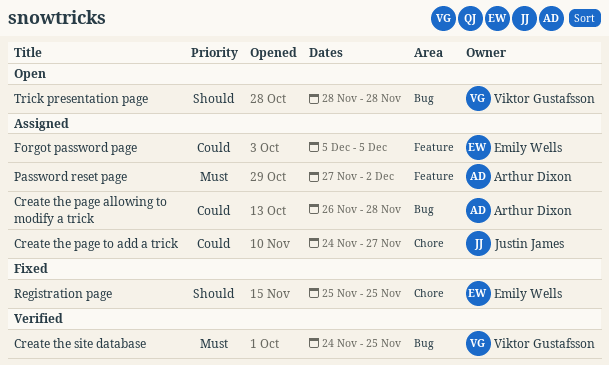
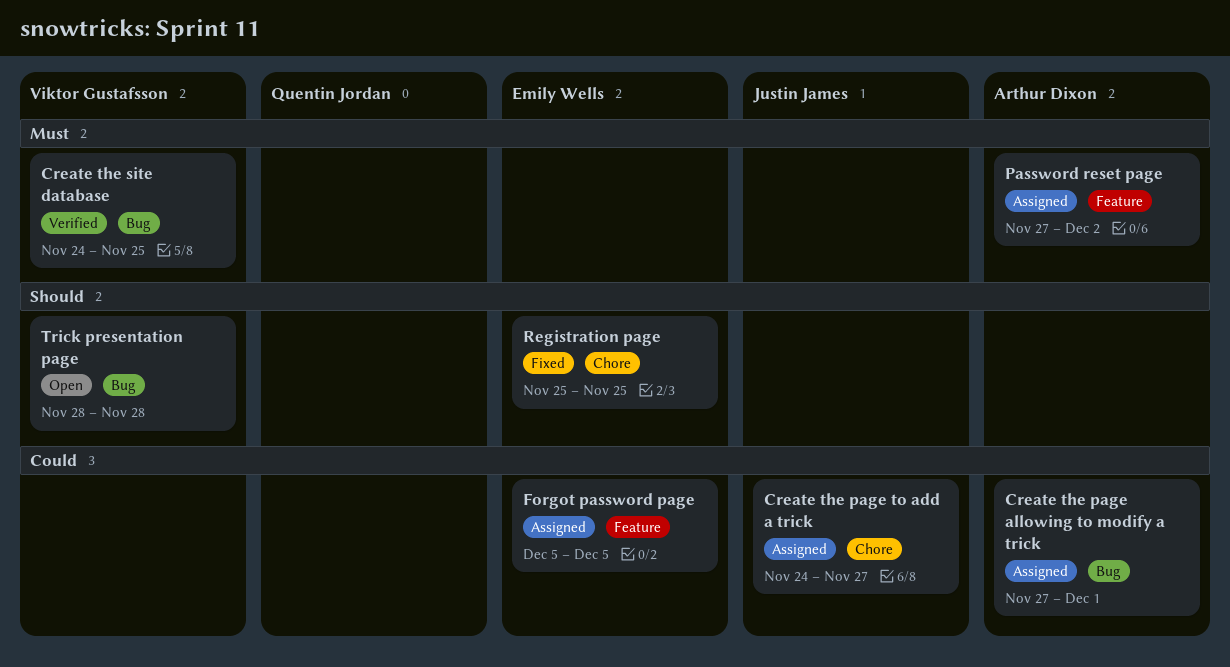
Create the page allowing to modify a trick, start: Nov 26 -> Nov 27
Create the page allowing to modify a trick, due: Nov 28 -> Dec 1

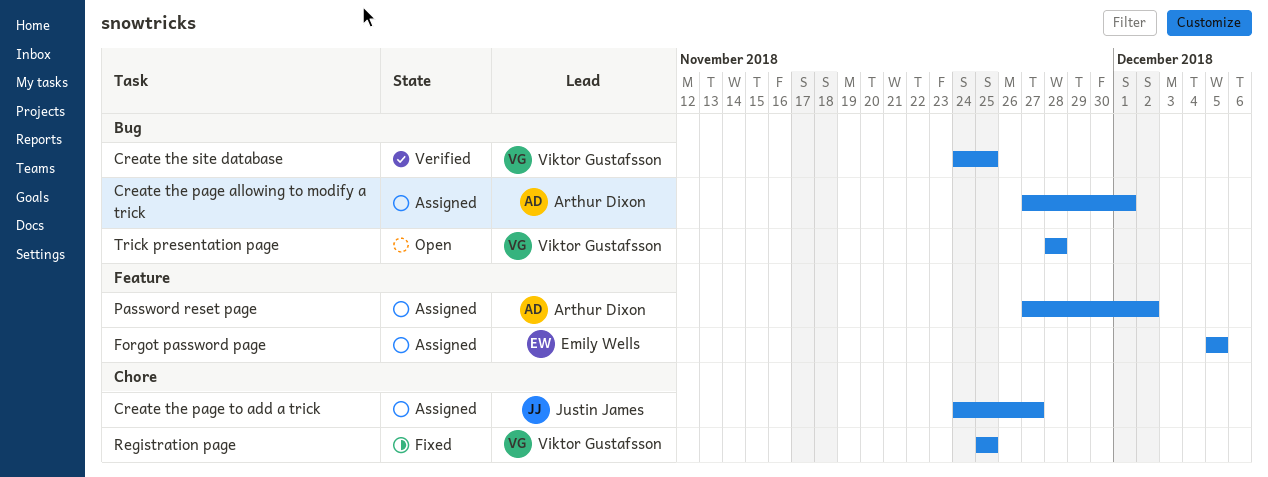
Registration page, owner: Emily Wells -> Viktor Gustafsson

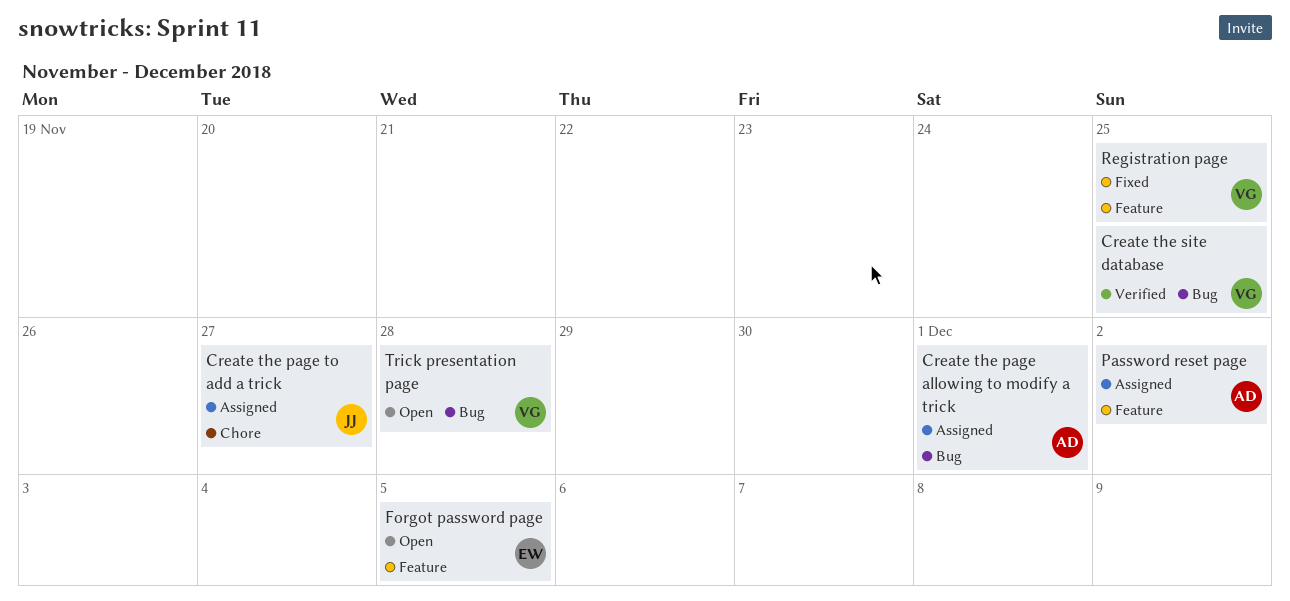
Forgot password page, status: Assigned -> Open
Registration page, label: Chore -> Feature

